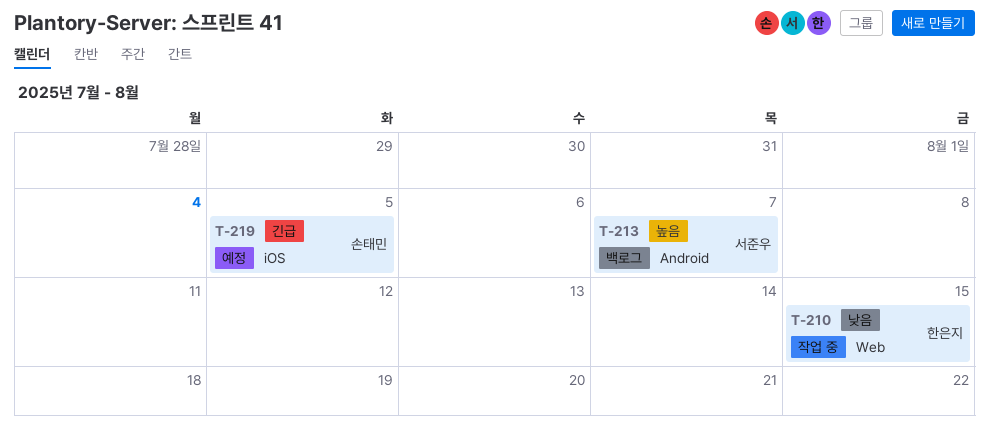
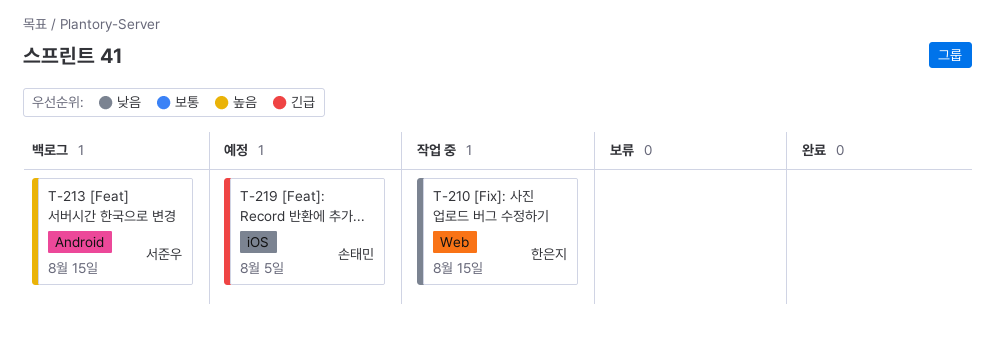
T-213, due: Aug 7 -> Aug 15

